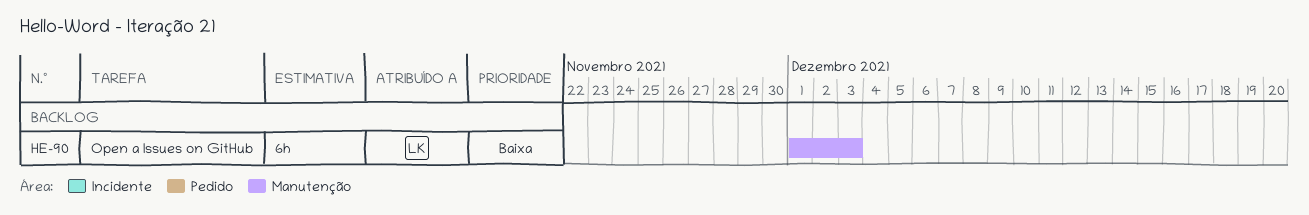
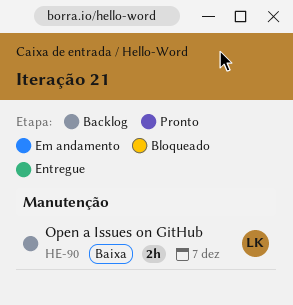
HE-90, estimate: 6h -> 2h
HE-90, due: Dec 3 -> Dec 7

